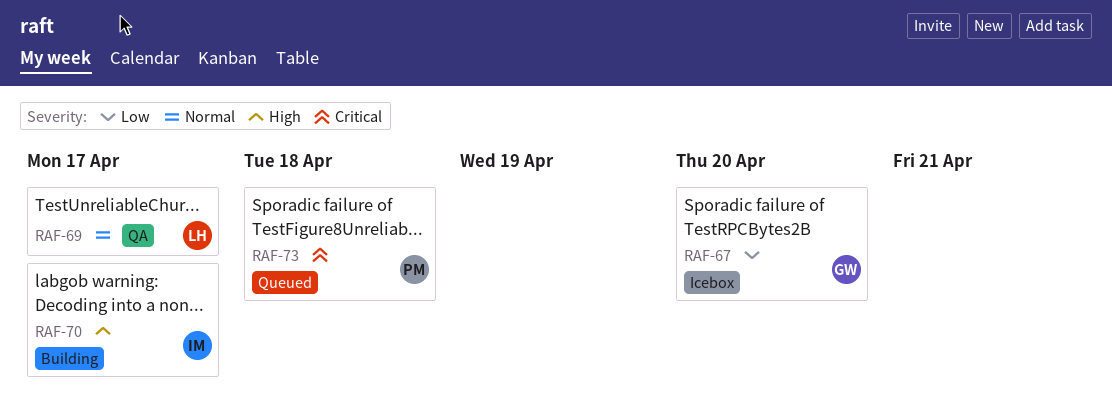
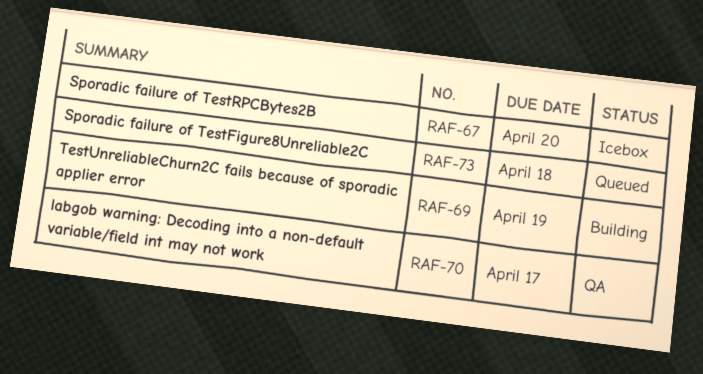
RAF-69, status: QA -> Building
RAF-69, due: Apr 17 -> Apr 19
RAF-70, status: Building -> QA

